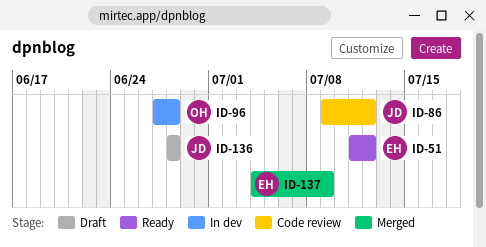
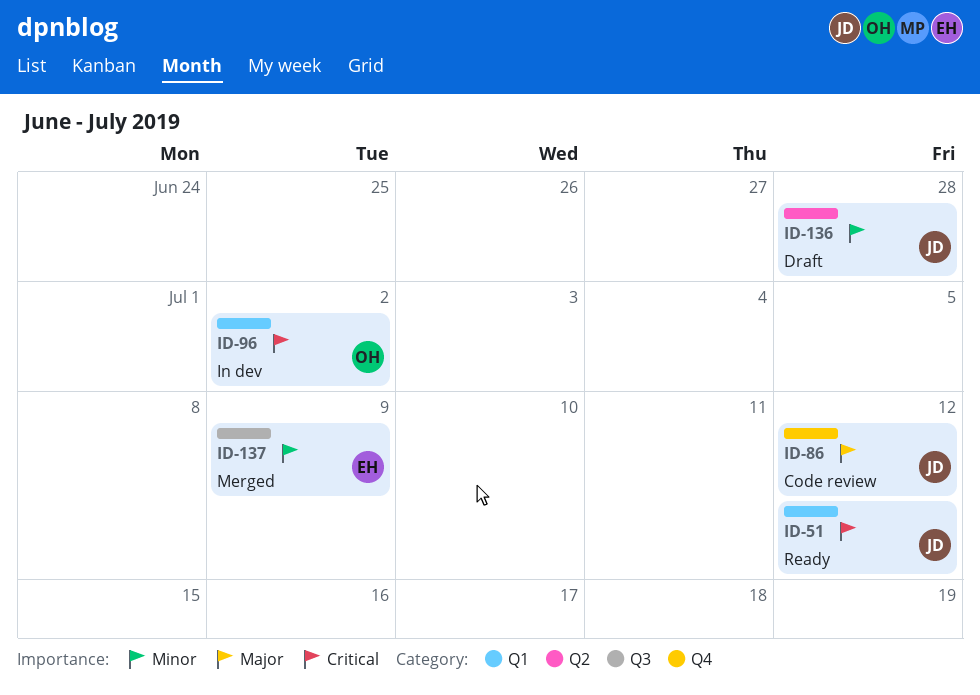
ID-51, owner: EH -> JD
ID-96, due: Jun 28 -> Jul 2

